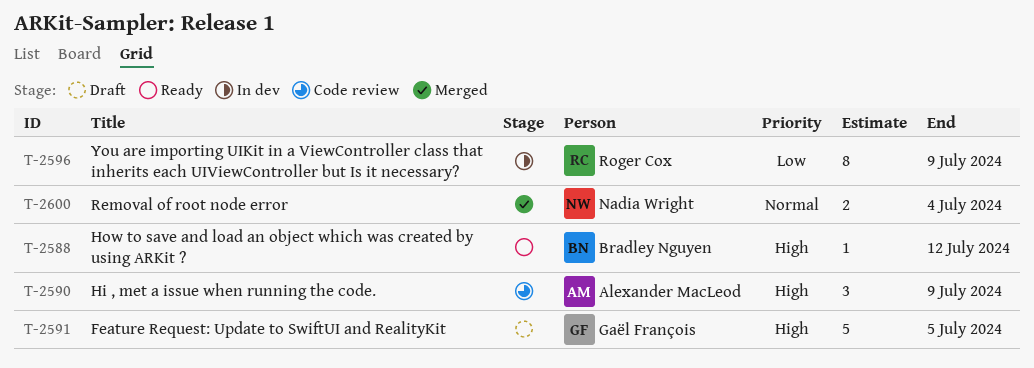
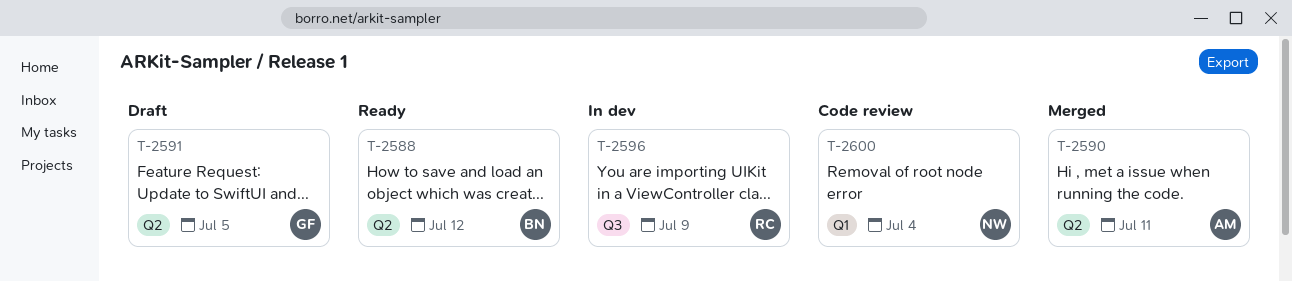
T-2590, status: Code review -> Merged
T-2590, due: Jul 9 -> Jul 11
T-2600, status: Merged -> Code review

